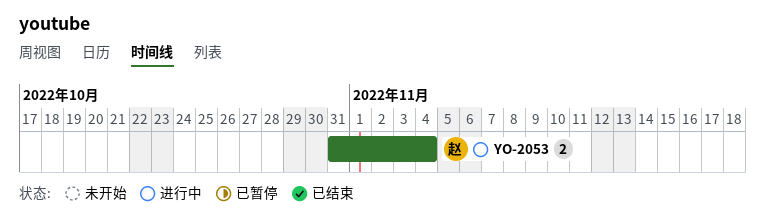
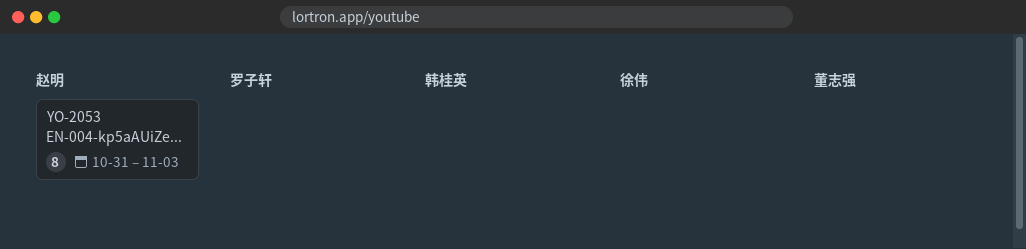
YO-2053, estimate: 2 -> 8
YO-2053, due: Nov 4 -> Nov 3

